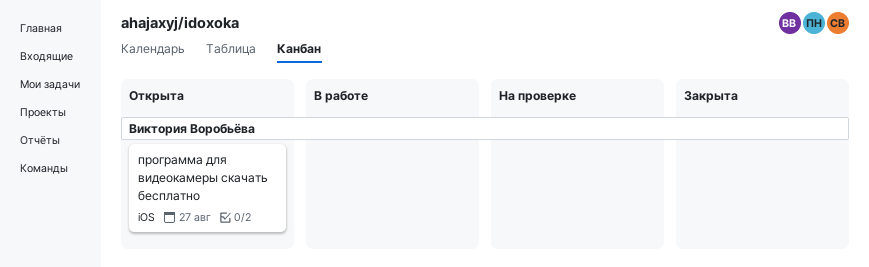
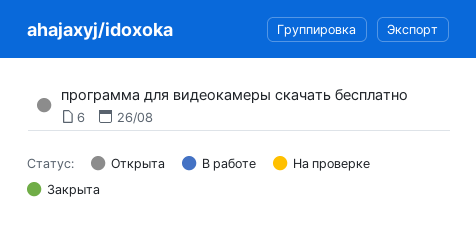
программа для видеокамеры скачать бесплатно, due: Aug 27 -> Aug 26

